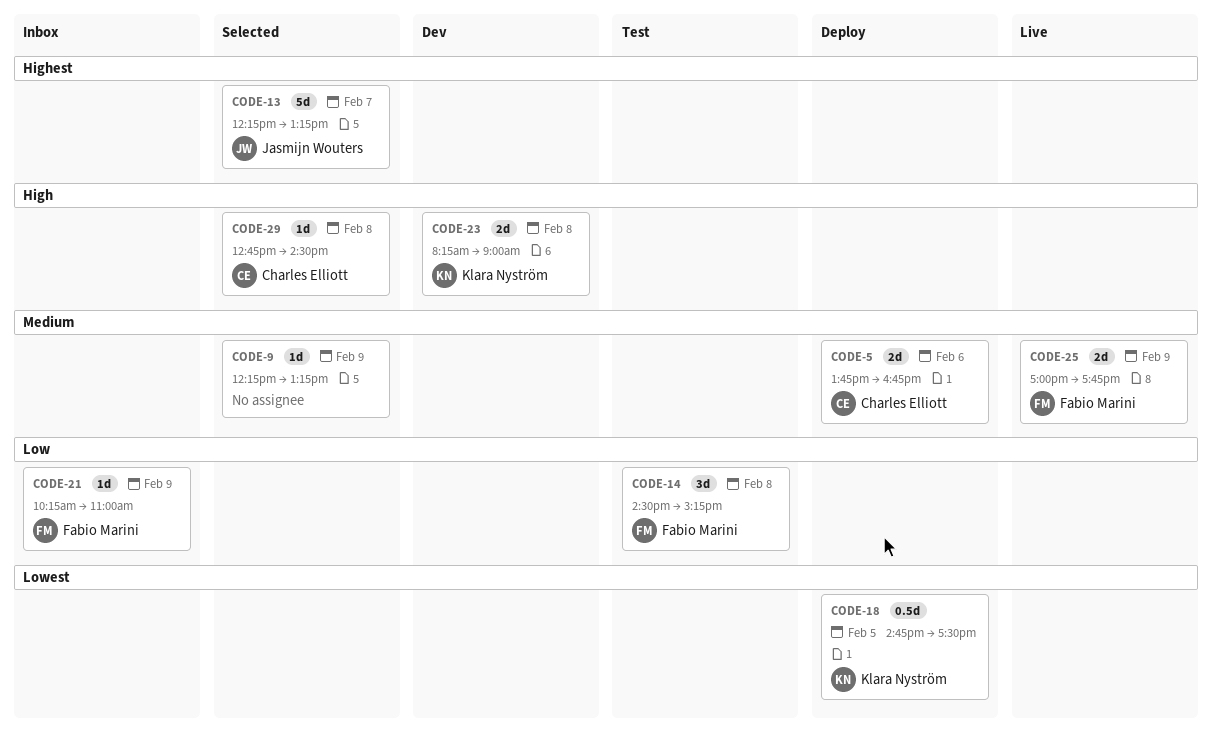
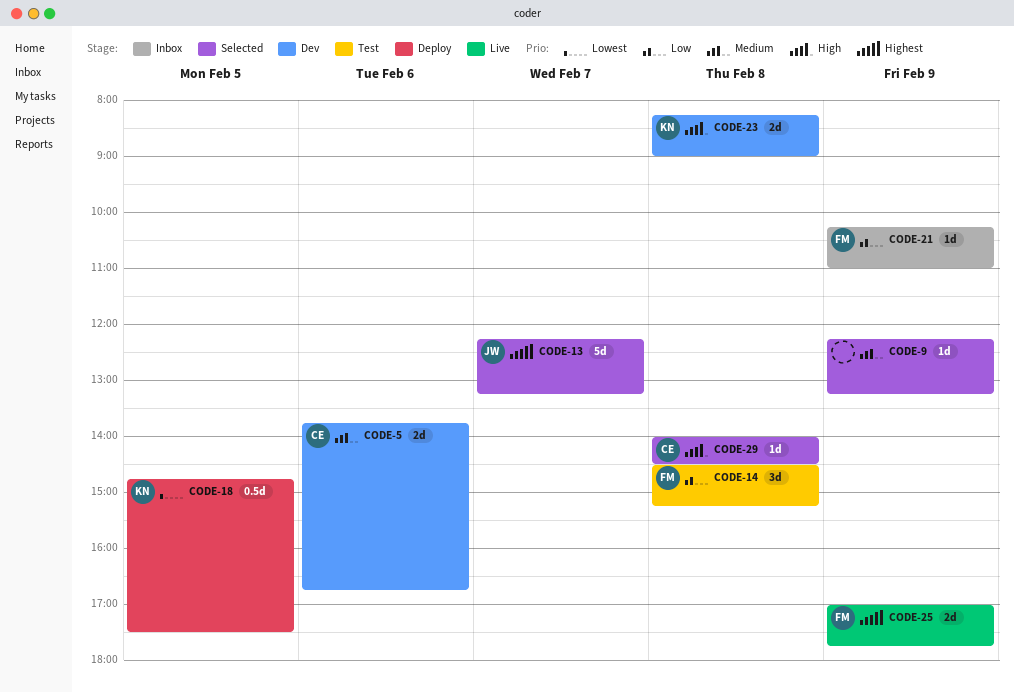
CODE-5, status: Deploy -> Dev
CODE-25, priority: Medium -> Highest
CODE-29, begins: 12:45 -> 14:00

